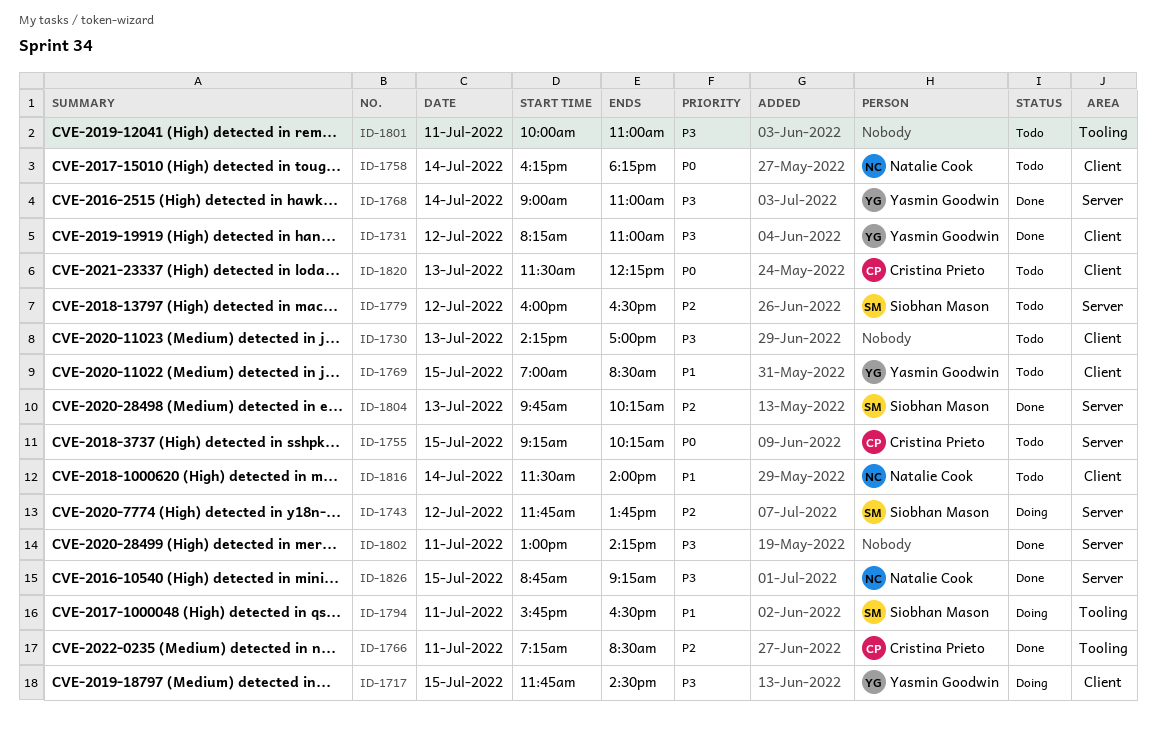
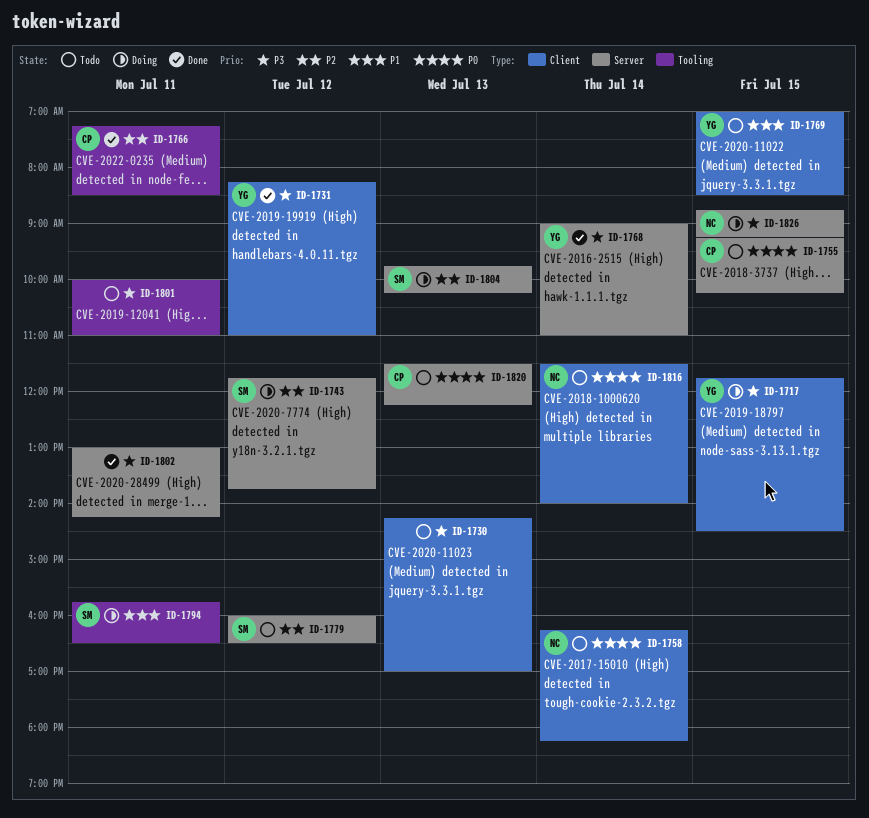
ID-1804, status: Done -> Doing
ID-1816, priority: P1 -> P0
ID-1820, label: Client -> Server
ID-1826, status: Done -> Doing

